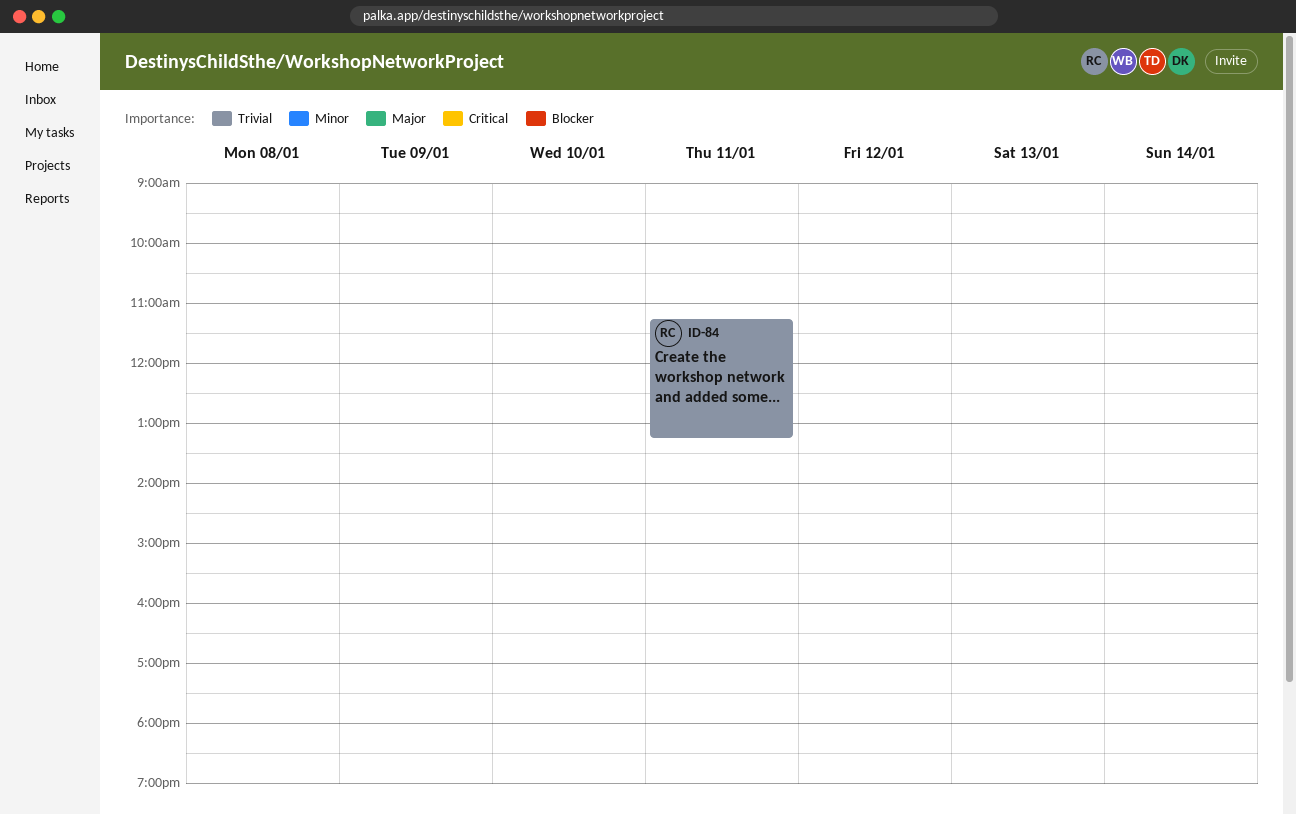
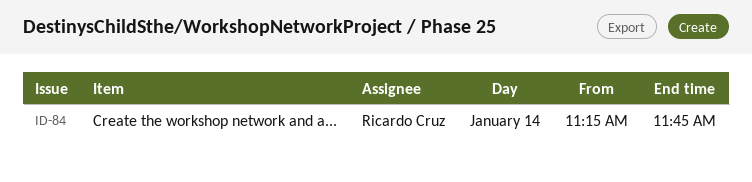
ID-84, day: Jan 11 -> Jan 14
ID-84, ends: 13:15 -> 11:45

